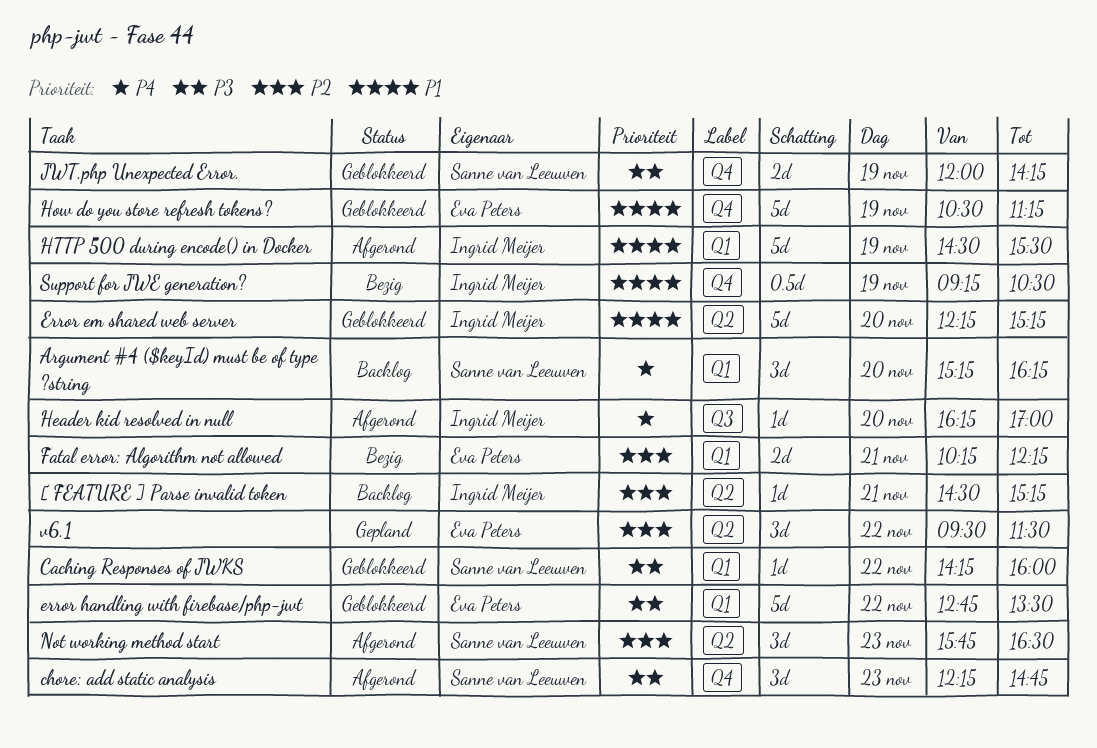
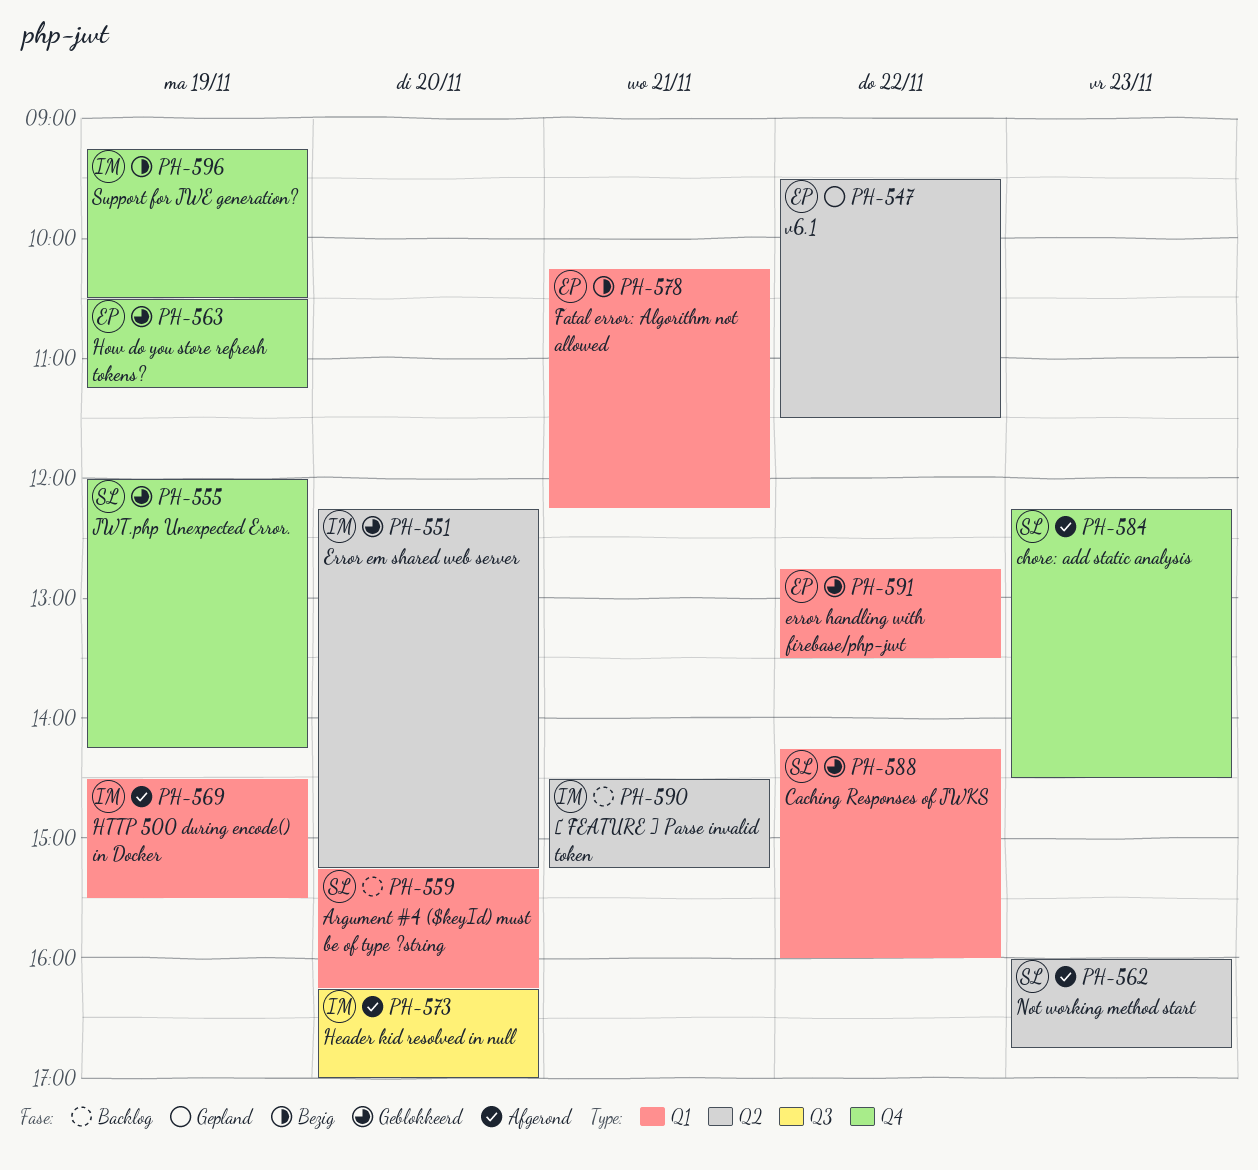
chore: add static analysis, ends: 14:45 -> 14:30
Not working method start, begins: 15:45 -> 16:00
Not working method start, ends: 16:30 -> 16:45

